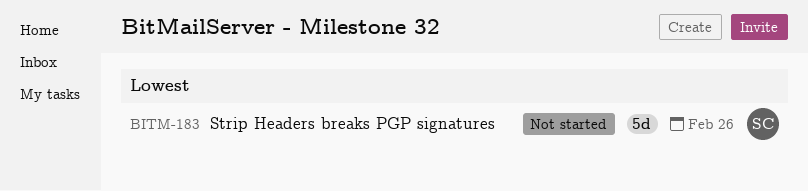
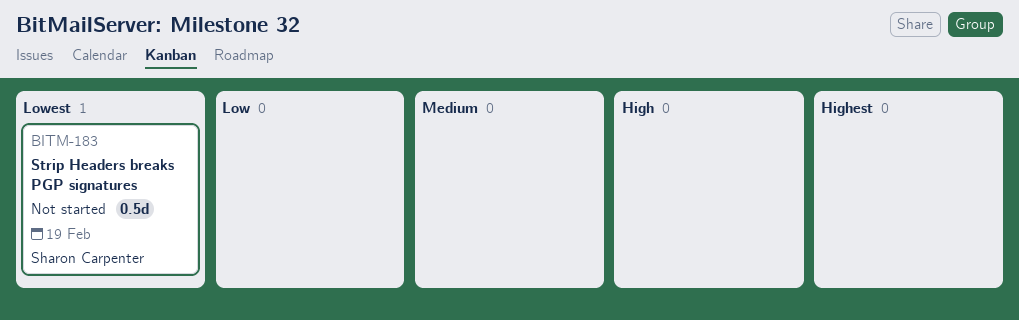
BITM-183, estimate: 5d -> 0.5d
BITM-183, due: Feb 26 -> Feb 19

